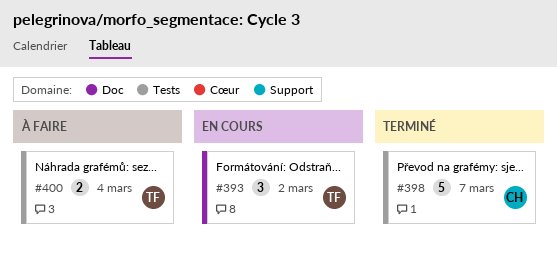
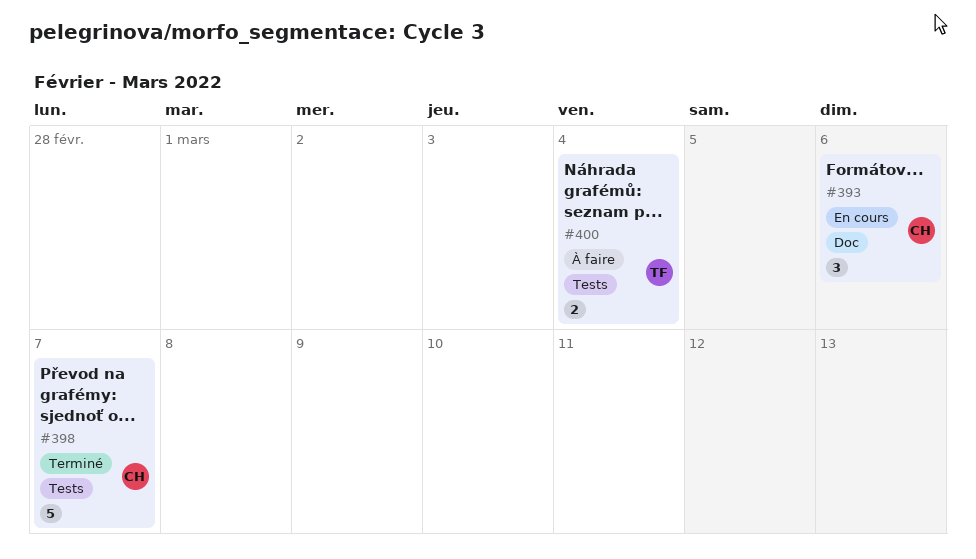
#393, owner: TF -> CH
#393, due: Mar 2 -> Mar 6

